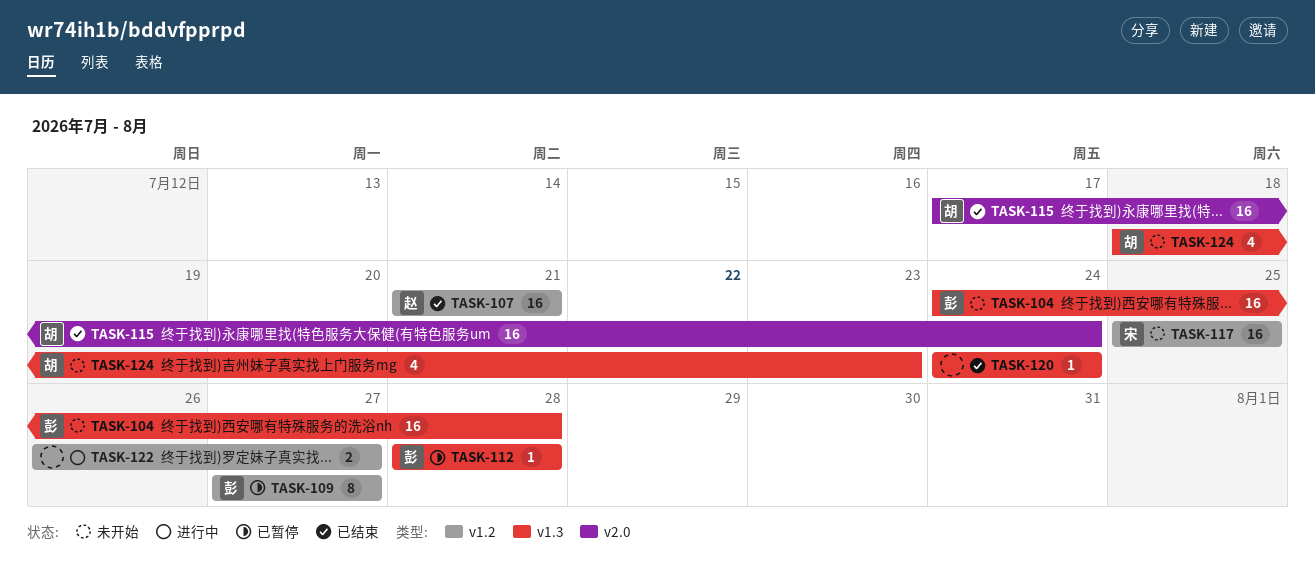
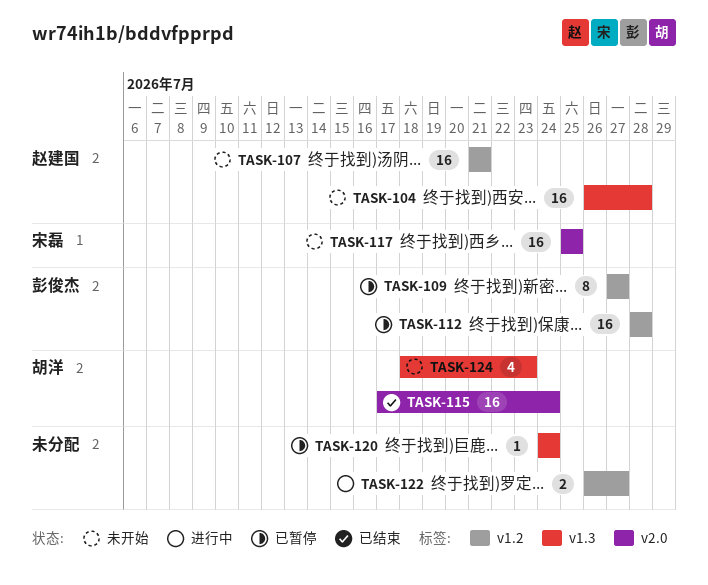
TASK-104, owner: 彭俊杰 -> 赵建国
TASK-104, start: Jul 24 -> Jul 26
TASK-107, status: 已结束 -> 未开始
TASK-112, label: v1.3 -> v1.2
TASK-112, estimate: 1 -> 16
TASK-117, label: v1.2 -> v2.0
TASK-120, status: 已结束 -> 已暂停

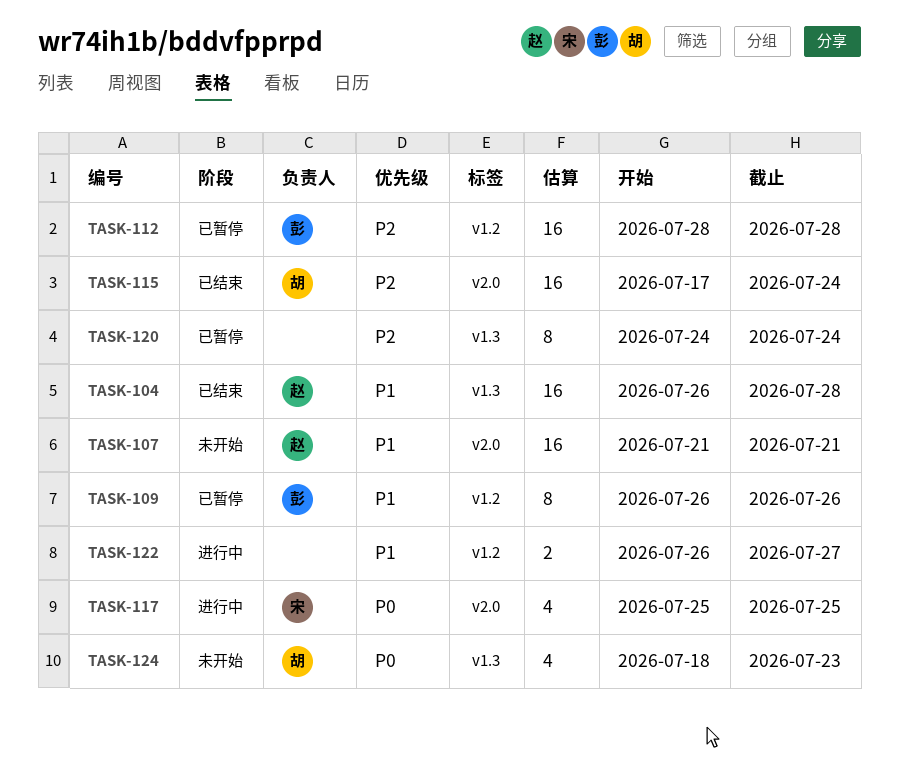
TASK-104, status: 未开始 -> 已结束
TASK-107, label: v1.2 -> v2.0
TASK-109, start: Jul 27 -> Jul 26
TASK-109, due: Jul 27 -> Jul 26
TASK-117, status: 未开始 -> 进行中
TASK-117, estimate: 16 -> 4
TASK-120, estimate: 1 -> 8

